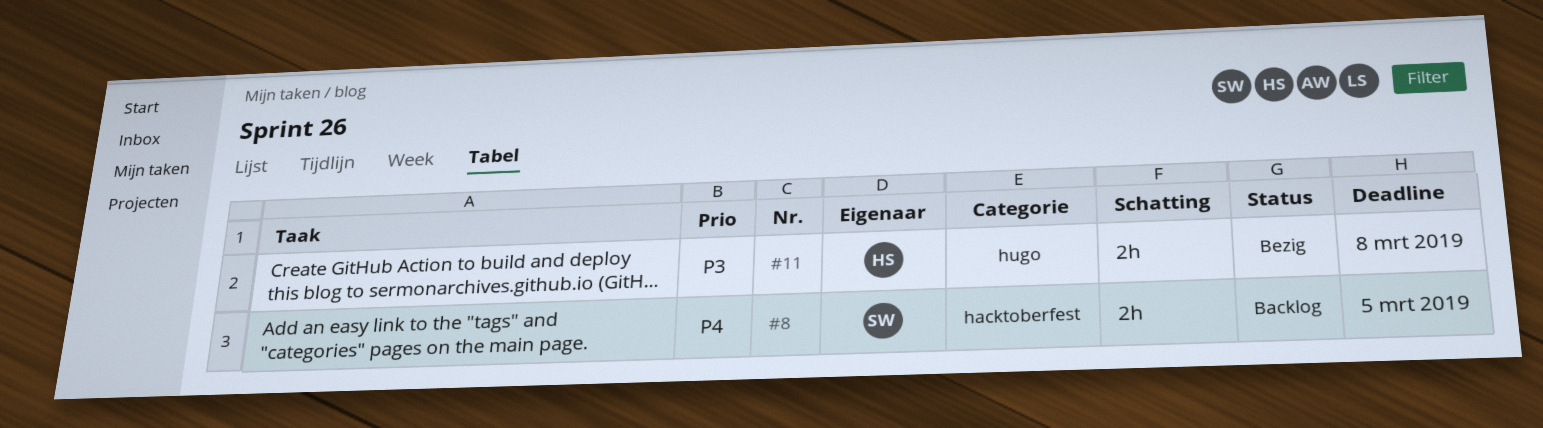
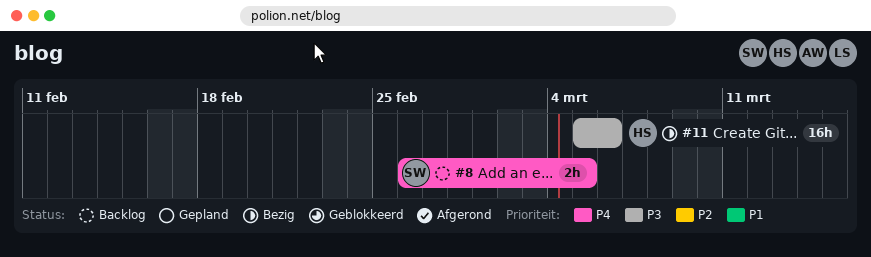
#11, estimate: 2h -> 16h
#11, due: Mar 8 -> Mar 6

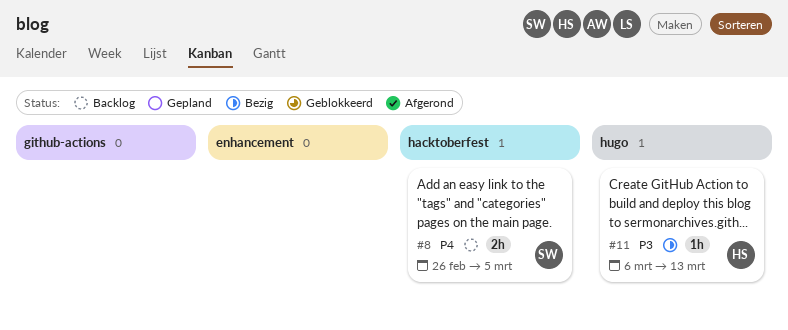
#11, estimate: 16h -> 1h
#11, start: Mar 5 -> Mar 6
#11, due: Mar 6 -> Mar 13

